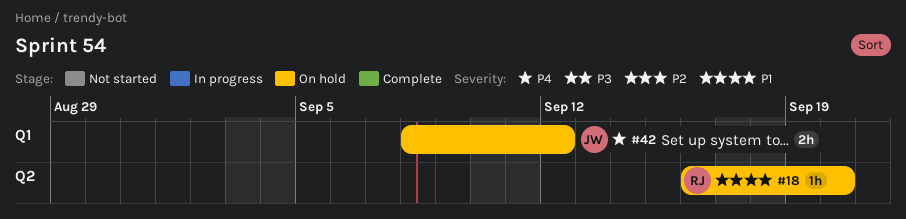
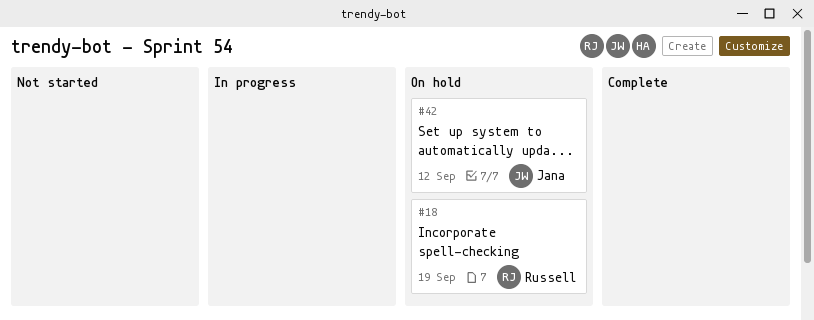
#18, due: Sep 20 -> Sep 19

